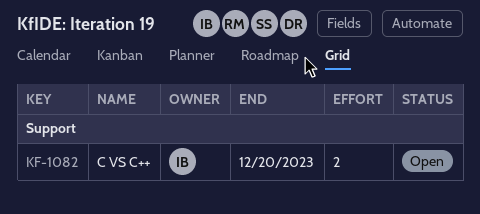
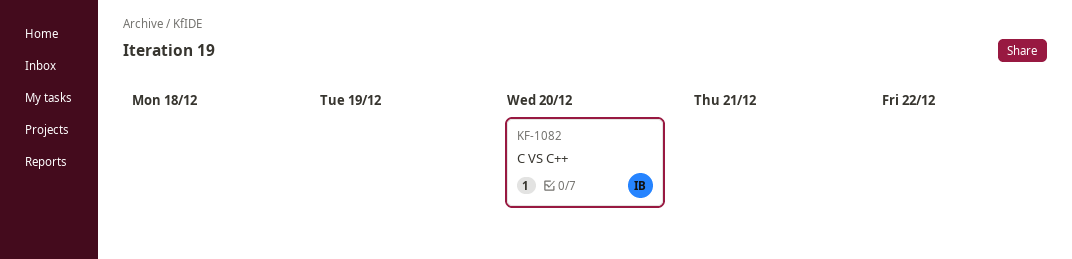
KF-1082, estimate: 2 -> 1

